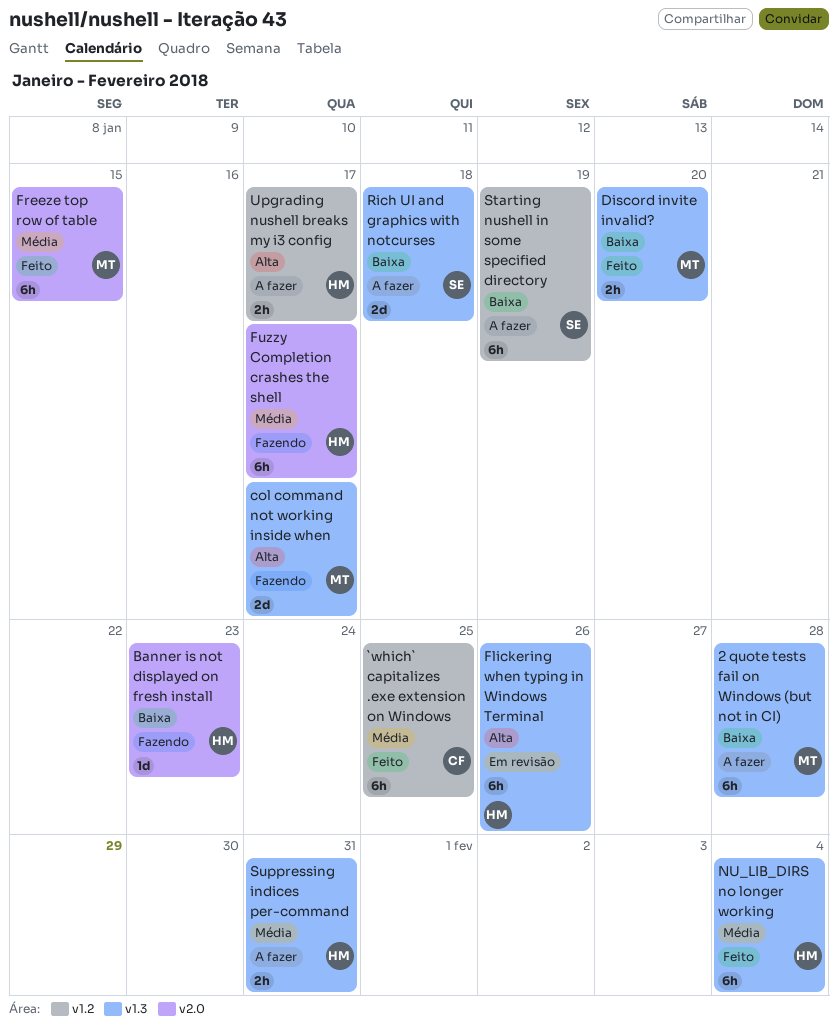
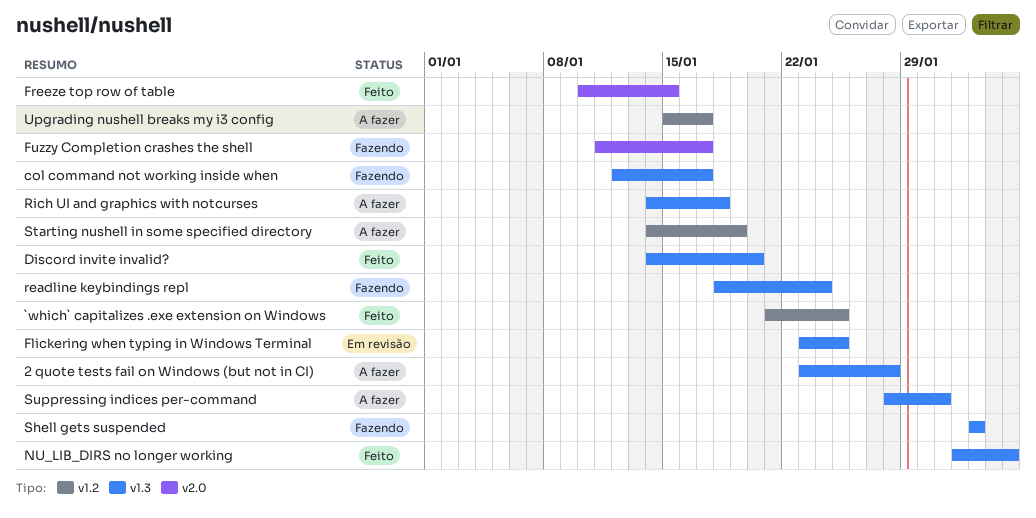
Banner is not displayed on fresh install: present -> none
Flickering when typing in Windows Terminal, due: Jan 26 -> Jan 25
readline keybindings repl: none -> present
Shell gets suspended: none -> present

